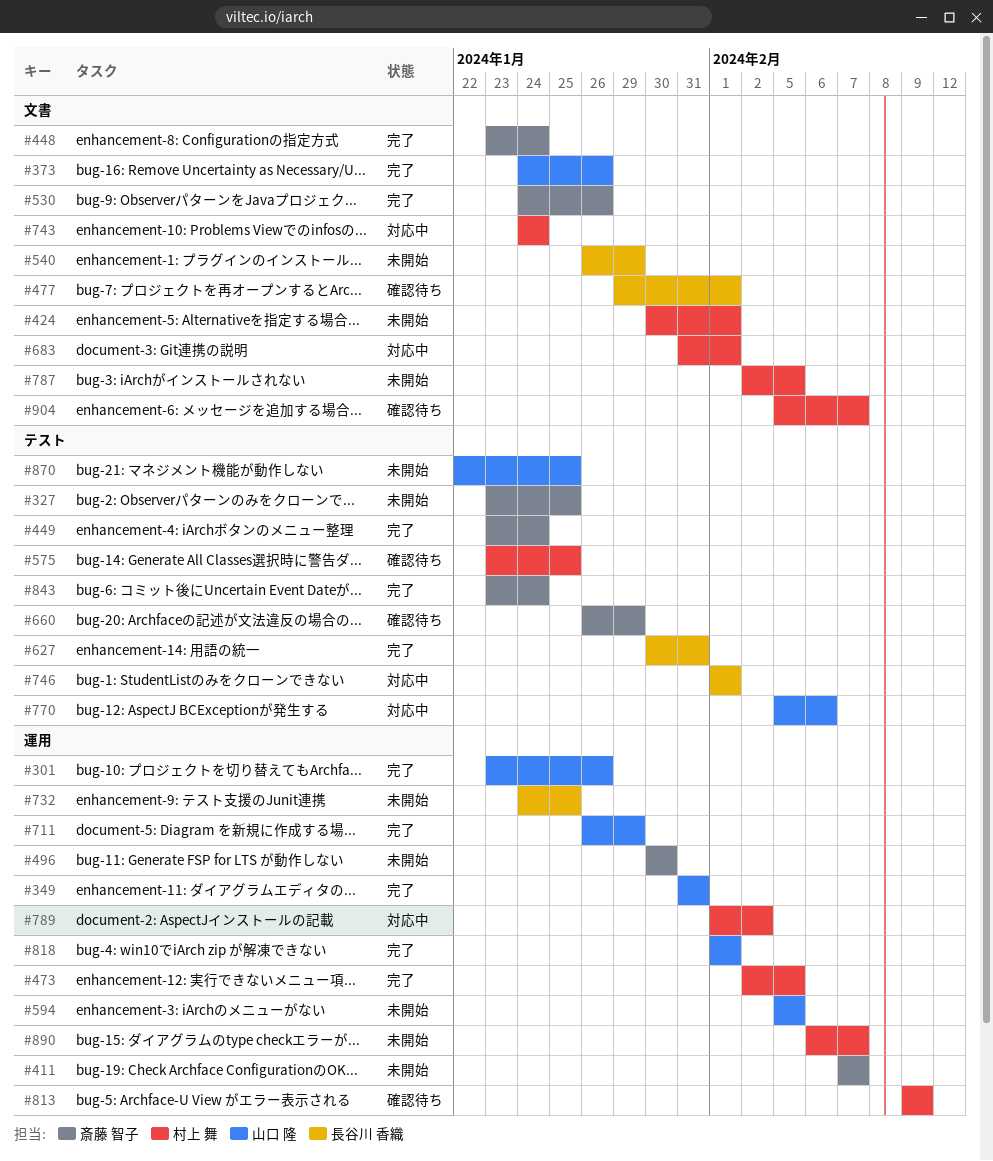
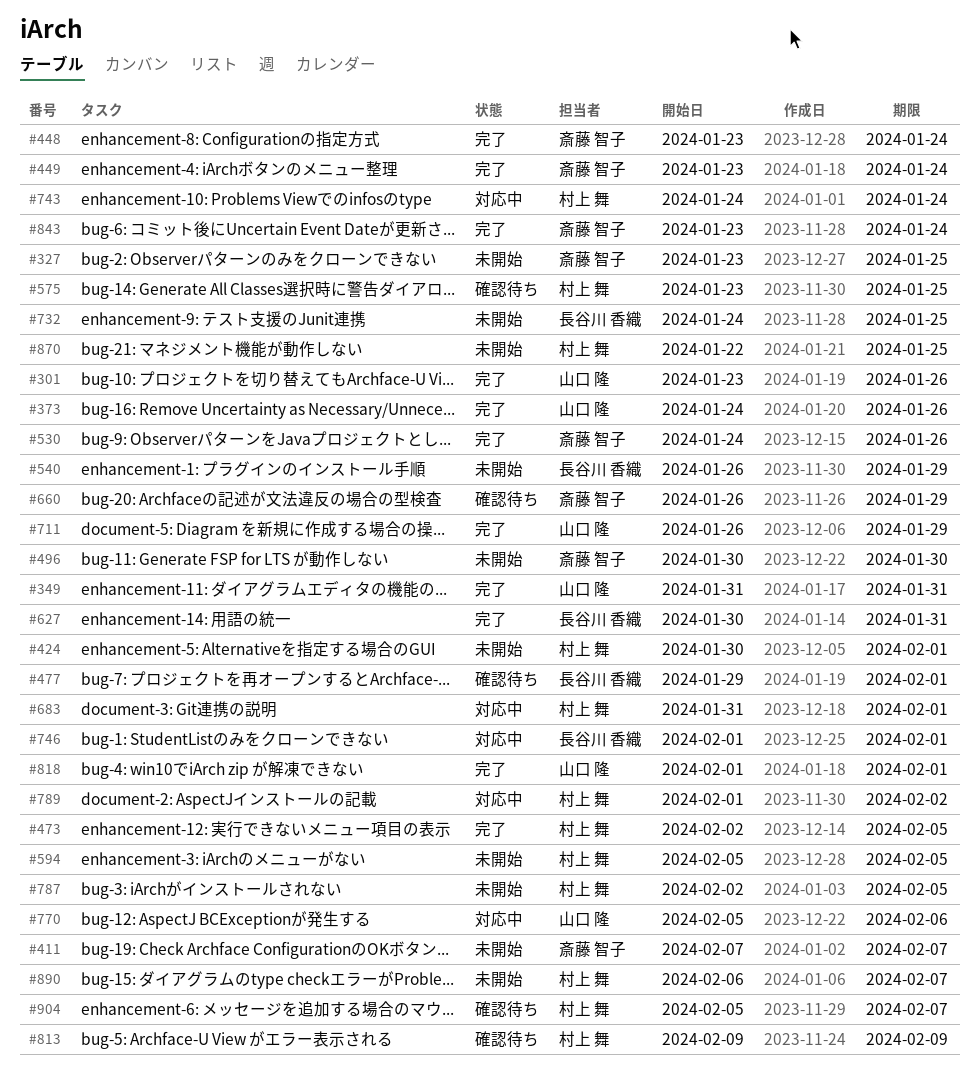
#594, owner: 山口 隆 -> 村上 舞
#870, owner: 山口 隆 -> 村上 舞

